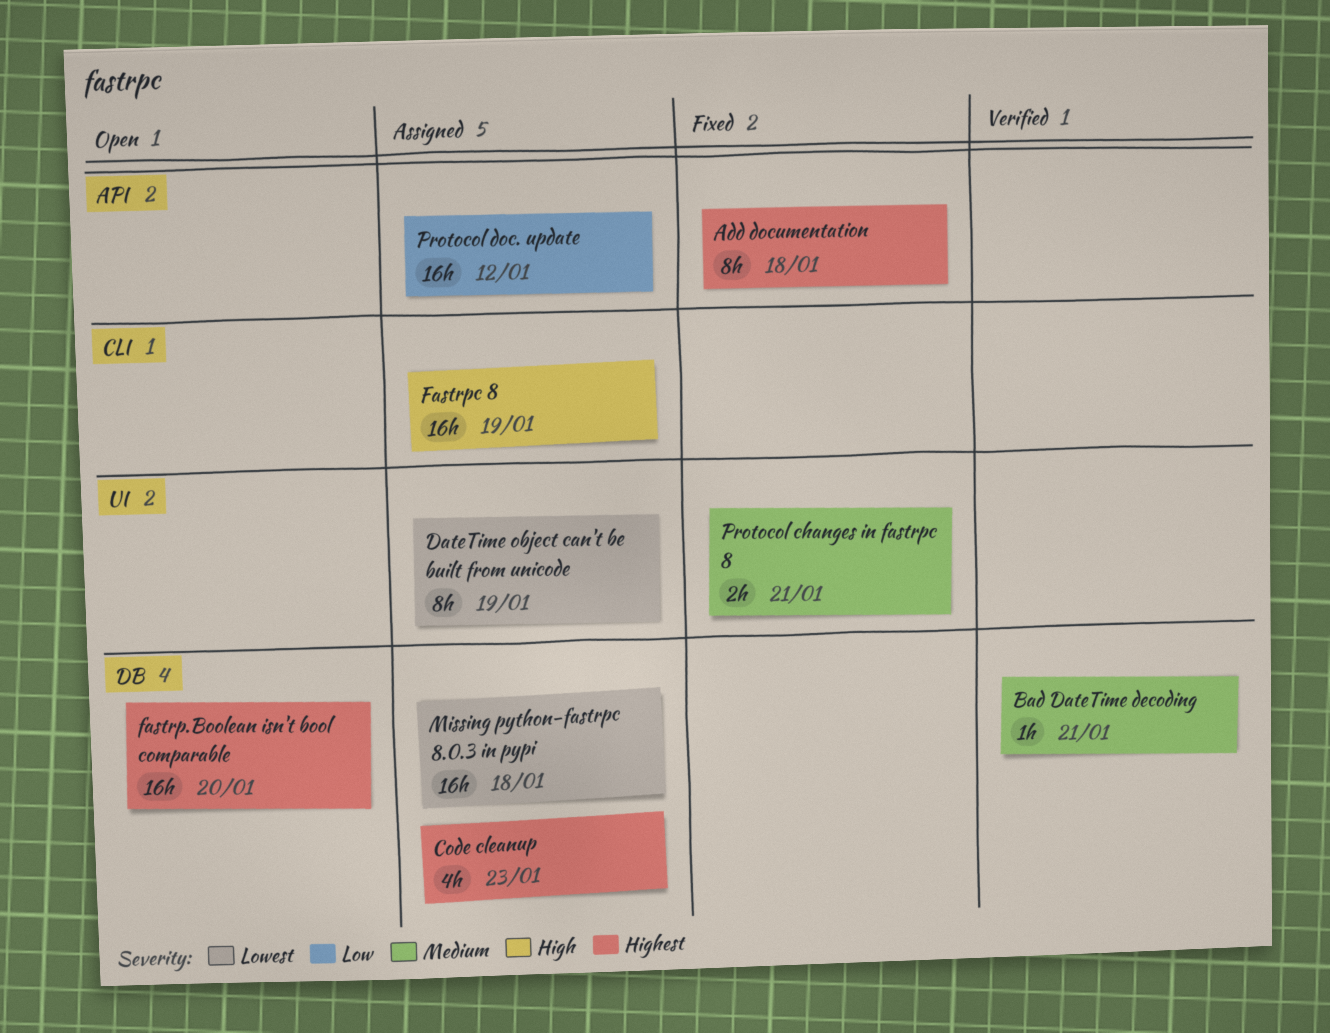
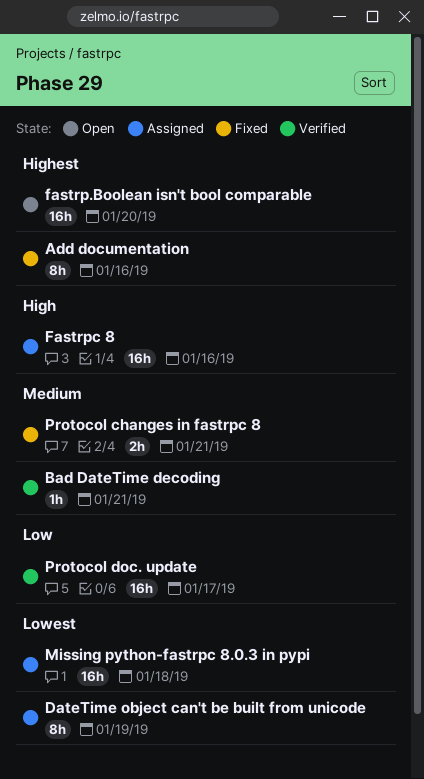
Add documentation, due: Jan 18 -> Jan 16
Code cleanup: present -> none
Fastrpc 8, due: Jan 19 -> Jan 16
Protocol doc. update, status: Assigned -> Verified
Protocol doc. update, due: Jan 12 -> Jan 17

